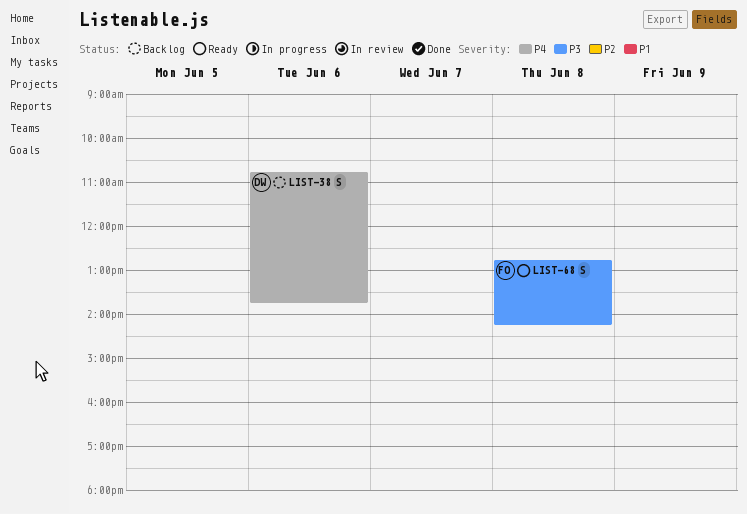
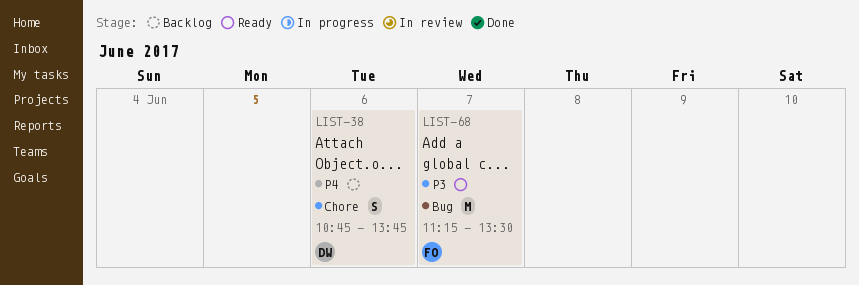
LIST-68, estimate: S -> M
LIST-68, day: Jun 8 -> Jun 7
LIST-68, begins: 12:45 -> 11:15
LIST-68, ends: 14:15 -> 13:30

